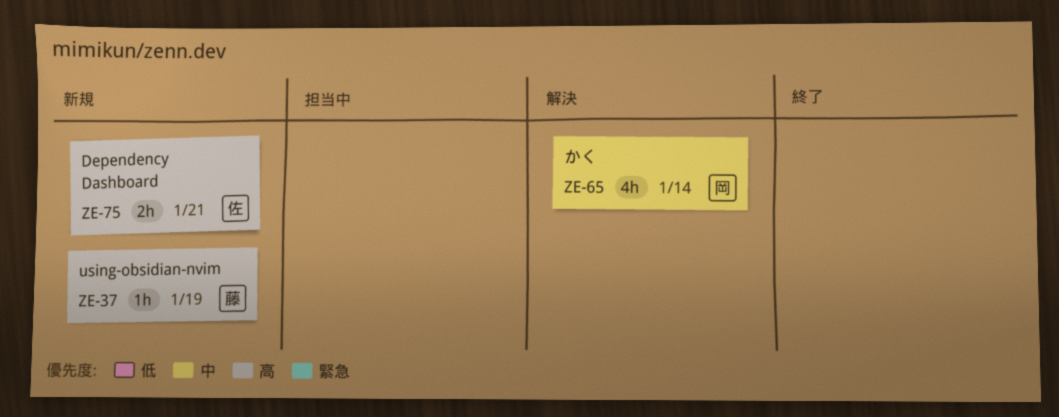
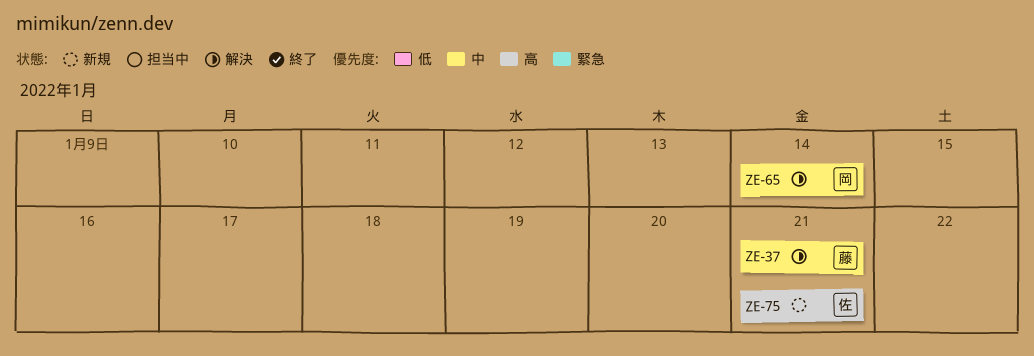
ZE-37, status: 新規 -> 解決
ZE-37, priority: 高 -> 中
ZE-37, due: Jan 19 -> Jan 21

